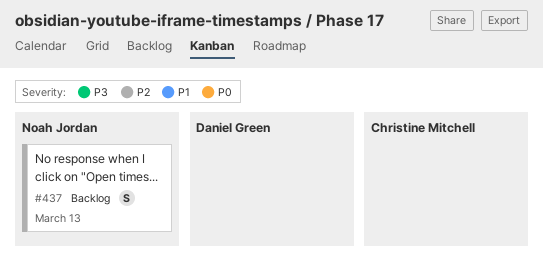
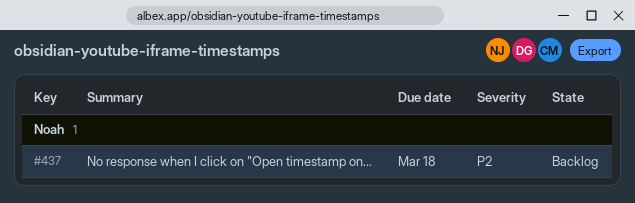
#437, due: Mar 13 -> Mar 18

